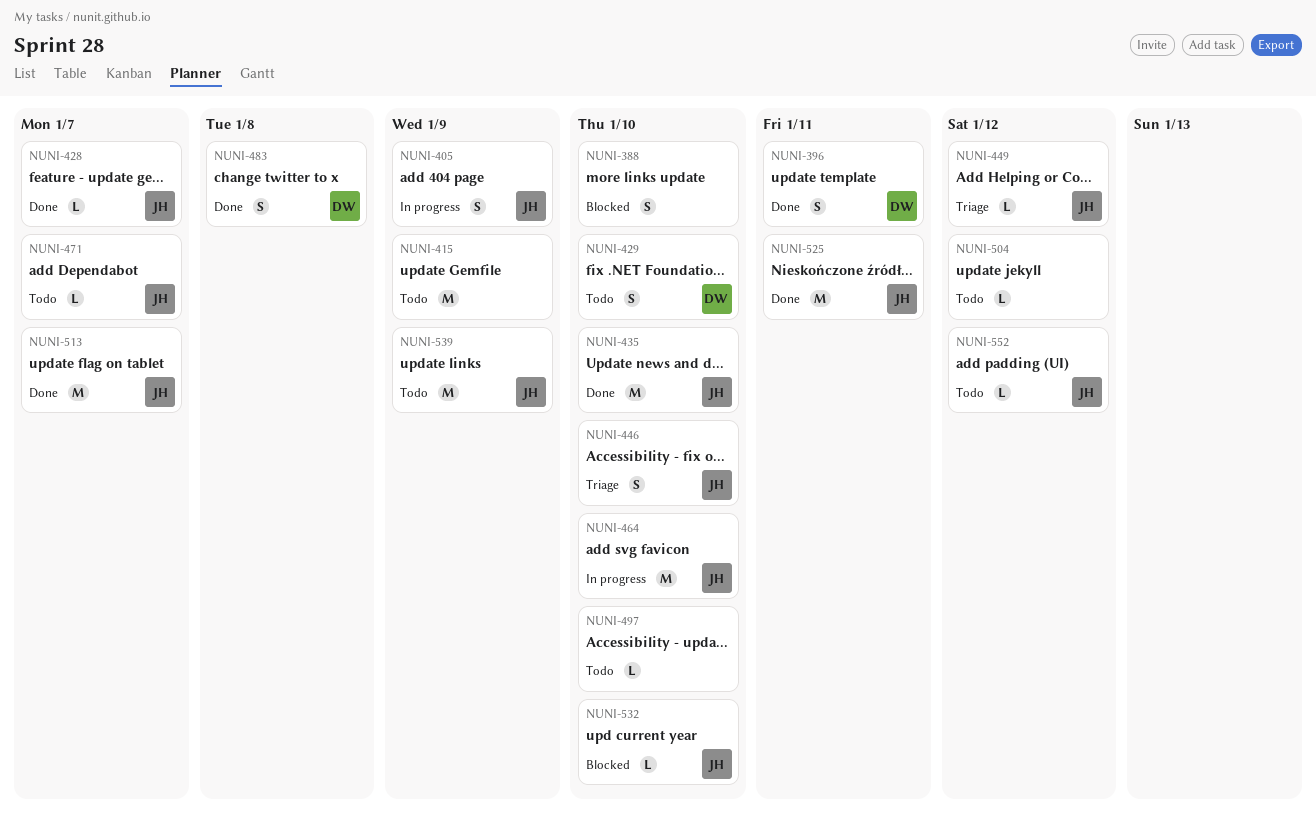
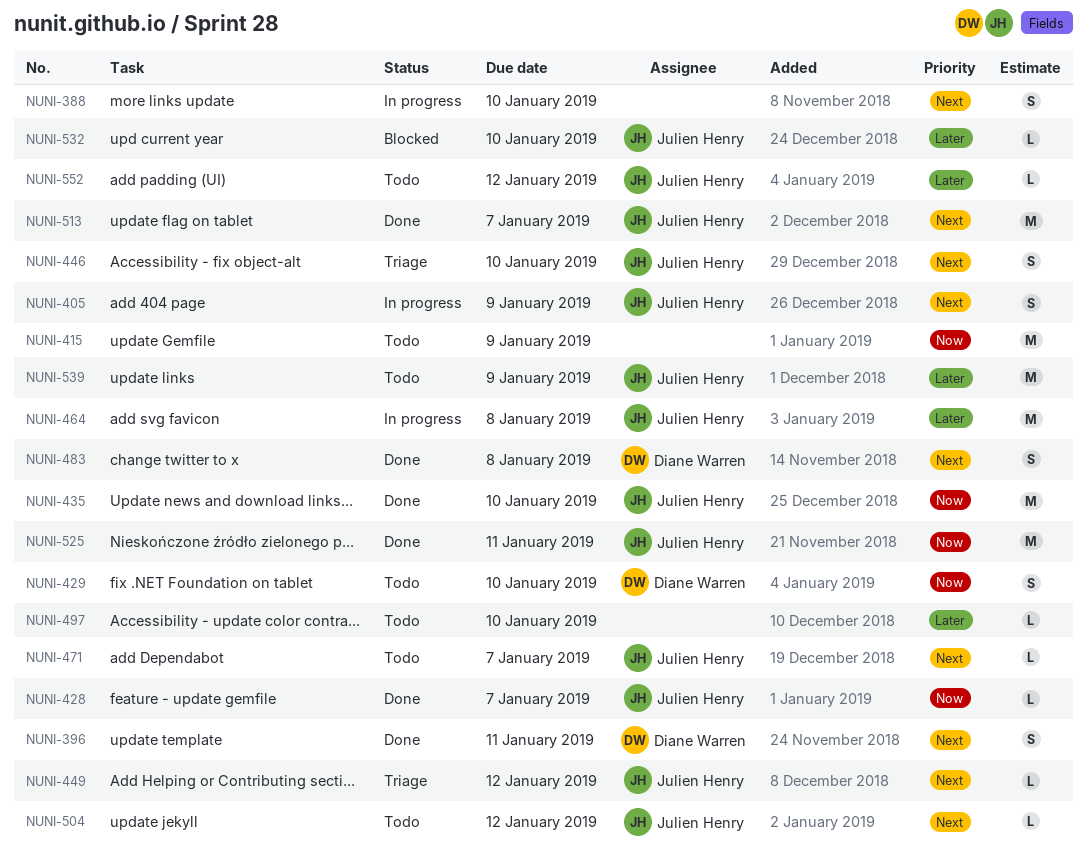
NUNI-388, status: Blocked -> In progress
NUNI-464, due: Jan 10 -> Jan 8
NUNI-504, owner: none -> Julien Henry

